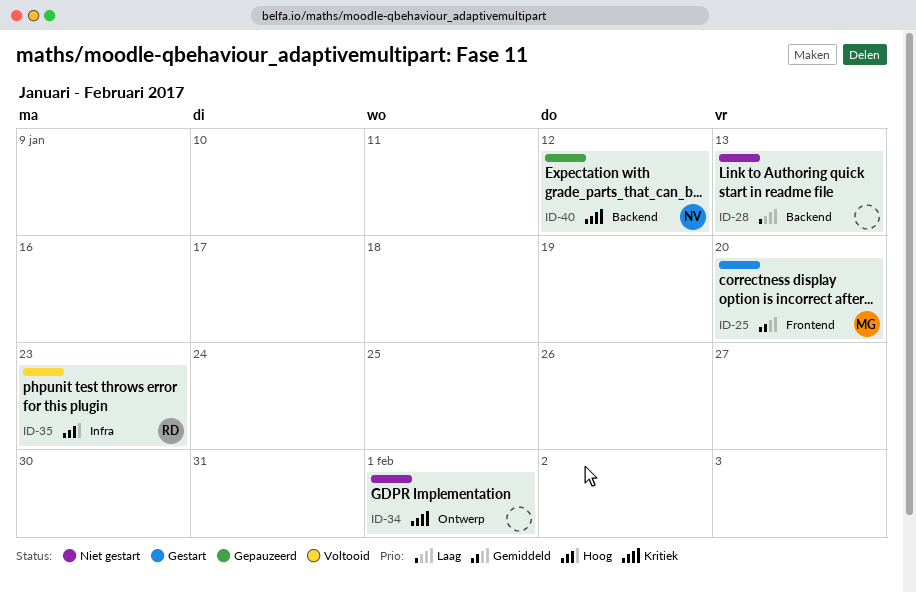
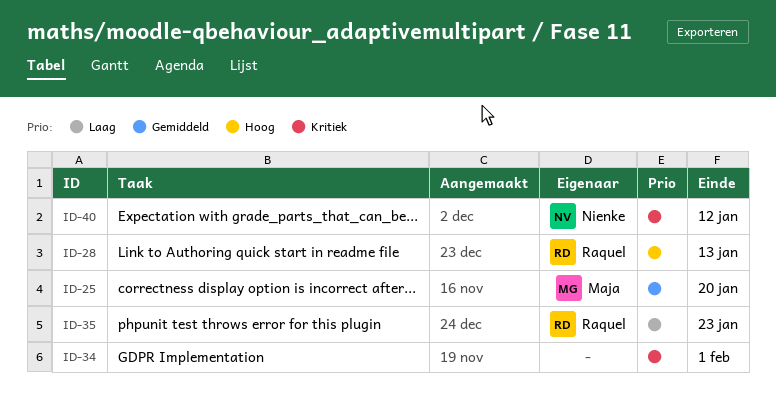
ID-28, owner: none -> Raquel
ID-28, priority: Laag -> Hoog
ID-35, priority: Hoog -> Laag

